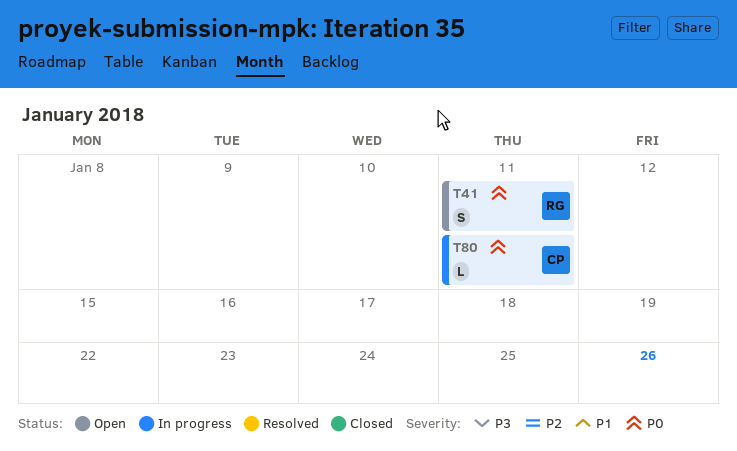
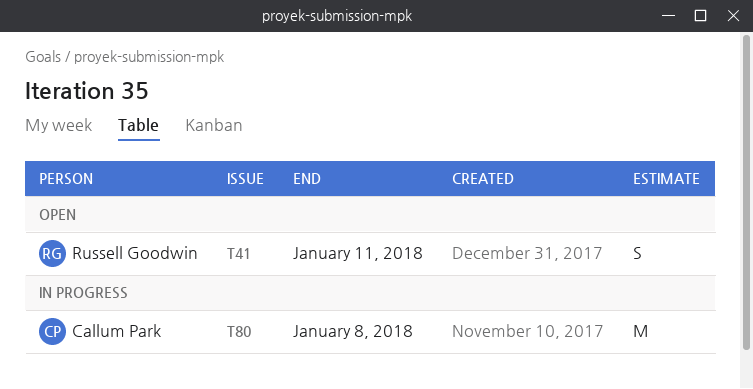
T80, estimate: L -> M
T80, due: Jan 11 -> Jan 8

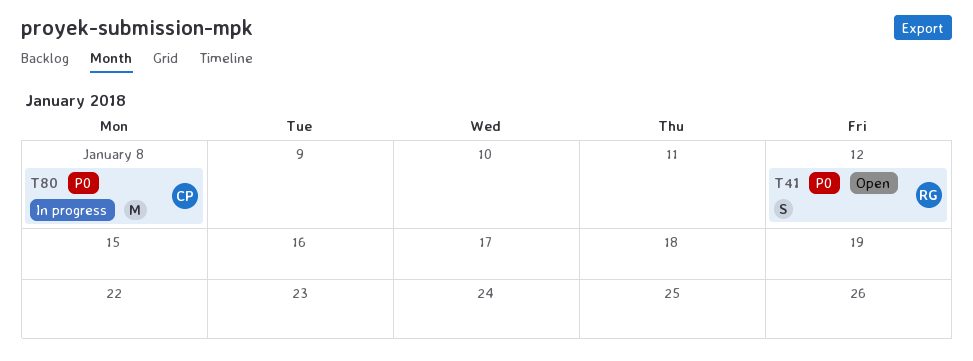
T41, due: Jan 11 -> Jan 12

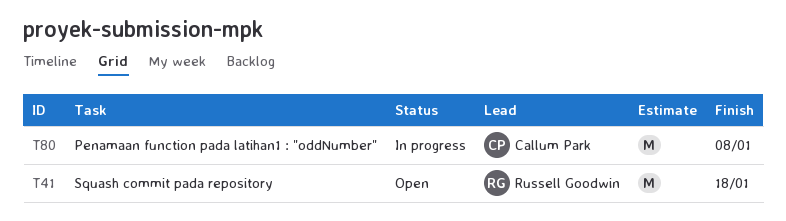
T41, estimate: S -> M
T41, due: Jan 12 -> Jan 18

